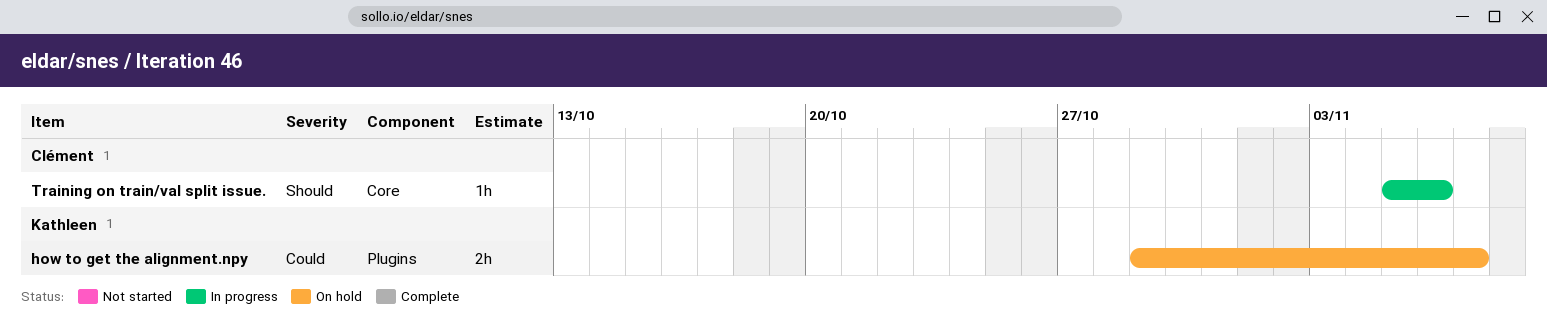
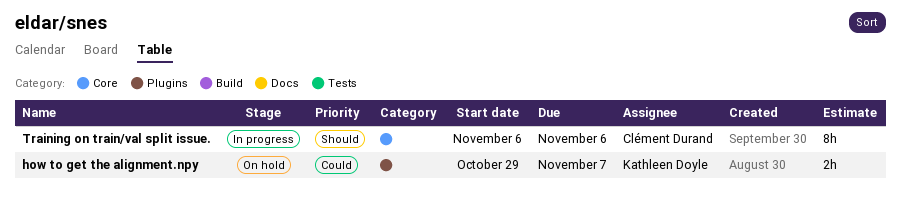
Training on train/val split issue., estimate: 1h -> 8h
Training on train/val split issue., start: Nov 5 -> Nov 6

